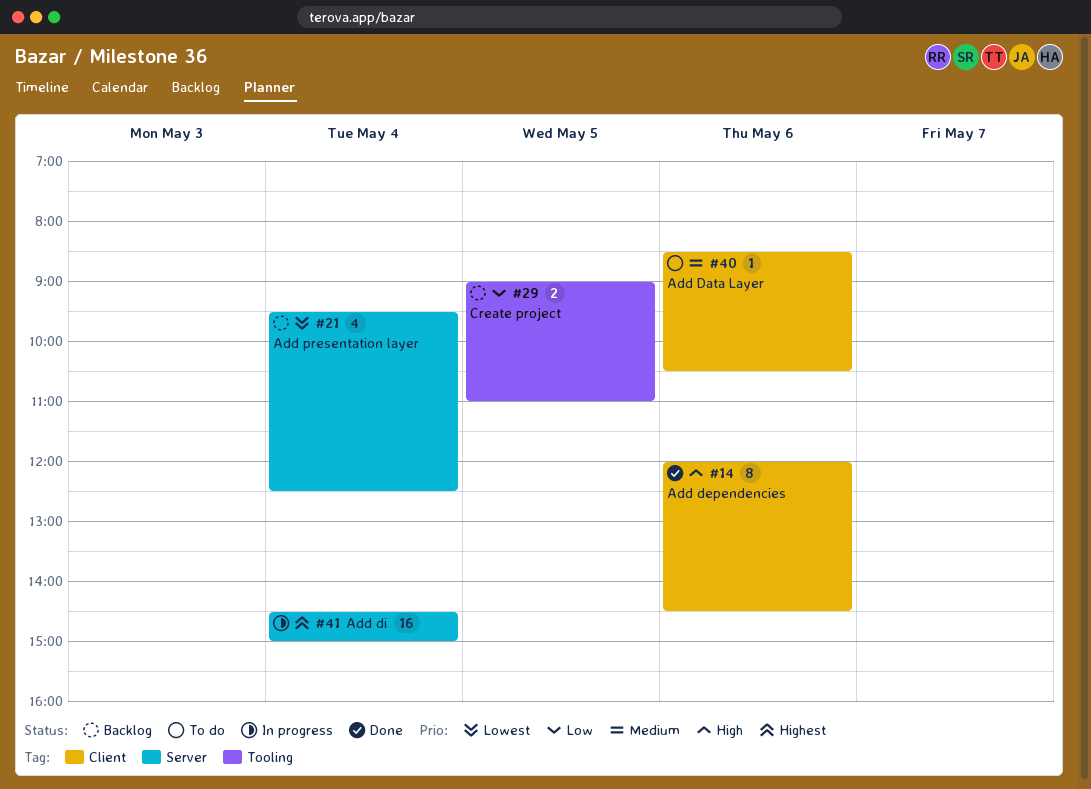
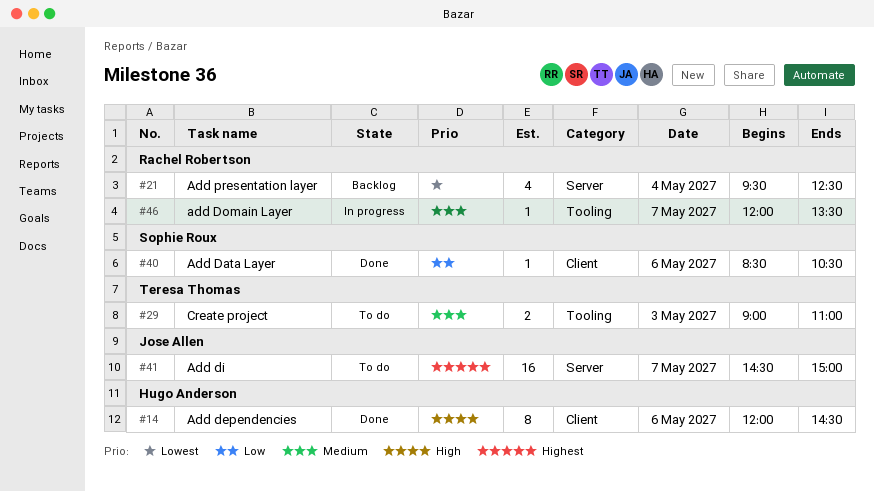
#29, status: Backlog -> To do
#29, priority: Low -> Medium
#29, day: May 5 -> May 3
#40, status: To do -> Done
#40, priority: Medium -> Low
#41, status: In progress -> To do
#41, day: May 4 -> May 7
#46: none -> present

